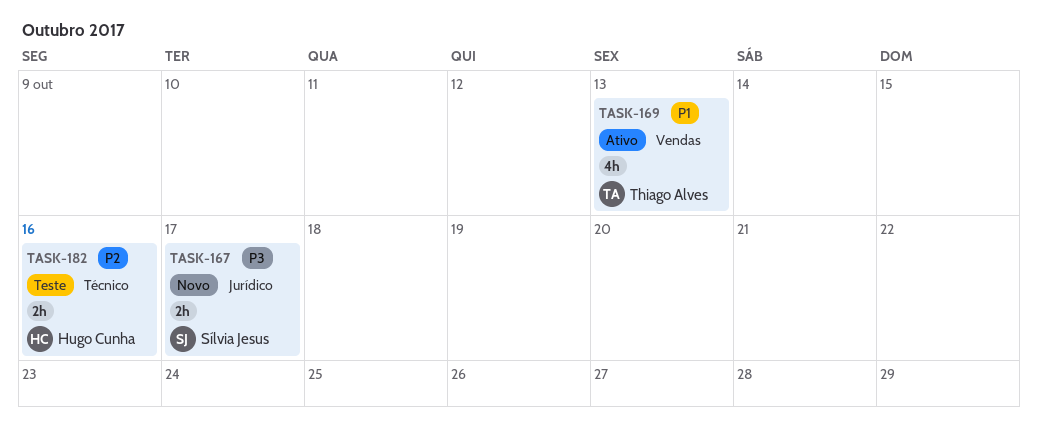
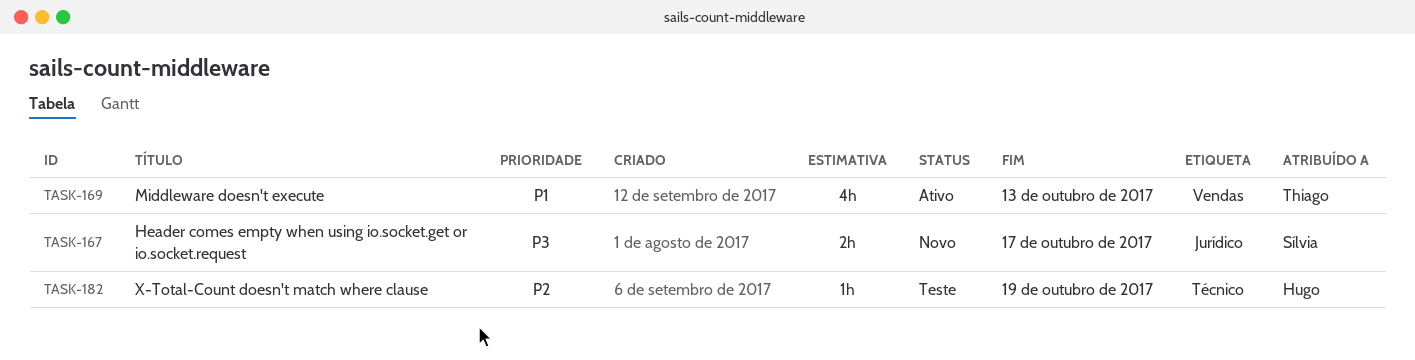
TASK-182, estimate: 2h -> 1h
TASK-182, due: Oct 16 -> Oct 19

